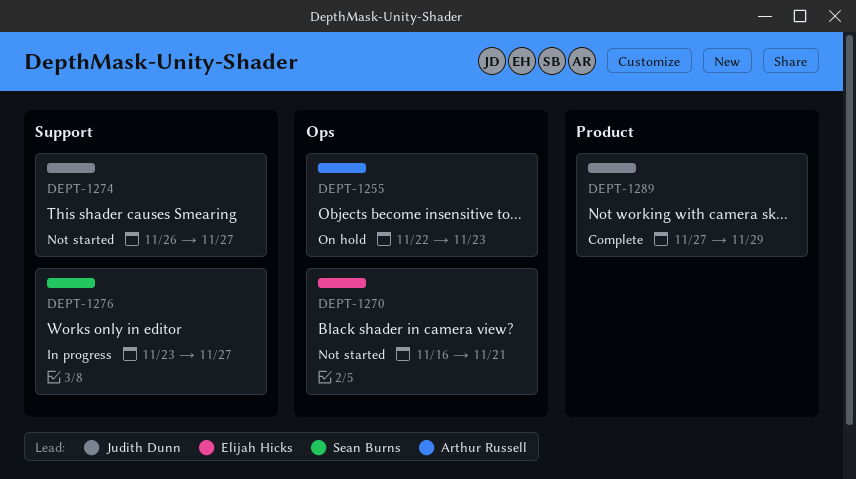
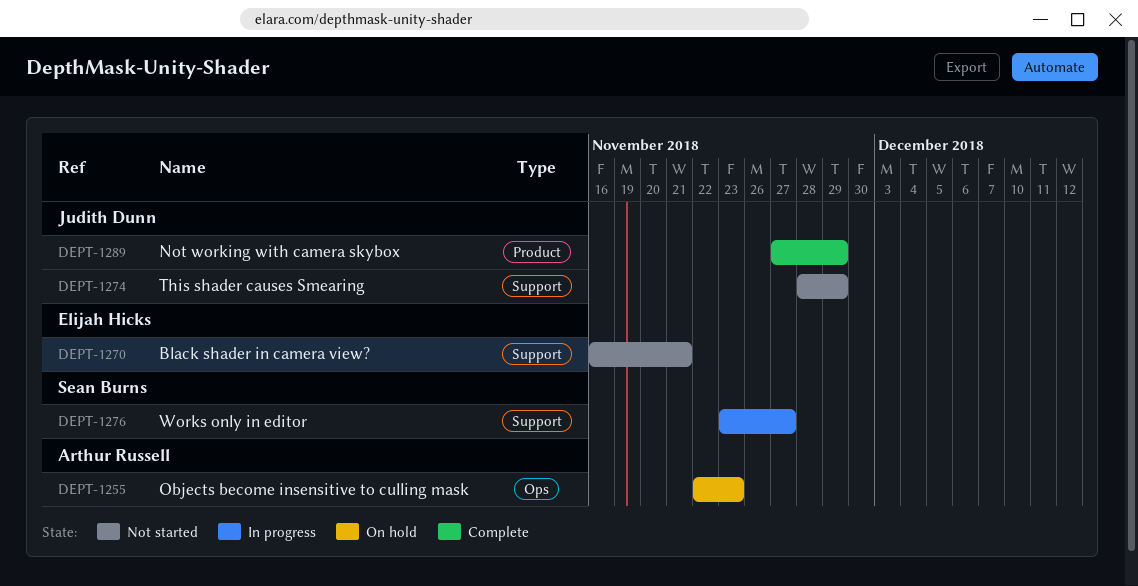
DEPT-1270, label: Ops -> Support
DEPT-1274, start: Nov 26 -> Nov 28
DEPT-1274, due: Nov 27 -> Nov 29

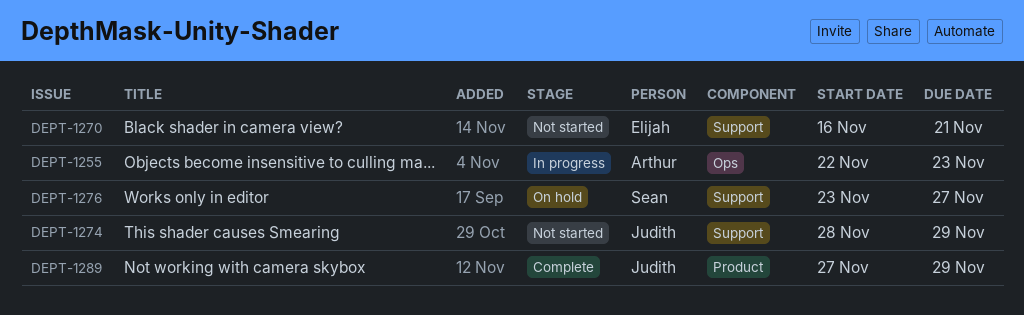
DEPT-1255, status: On hold -> In progress
DEPT-1276, status: In progress -> On hold

